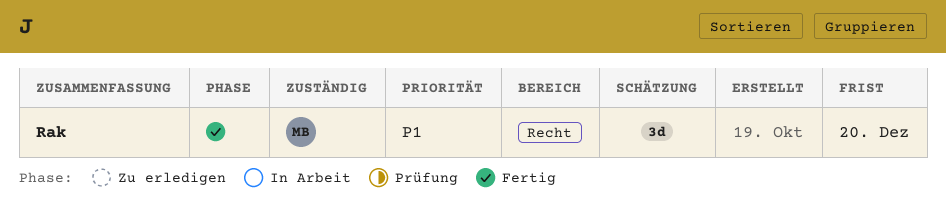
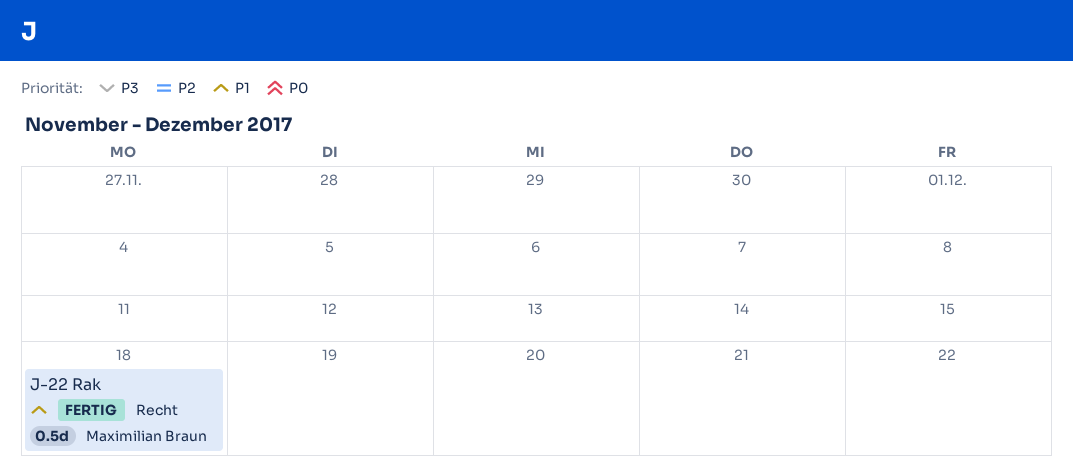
Rak, estimate: 3d -> 0.5d
Rak, due: Dec 20 -> Dec 18

